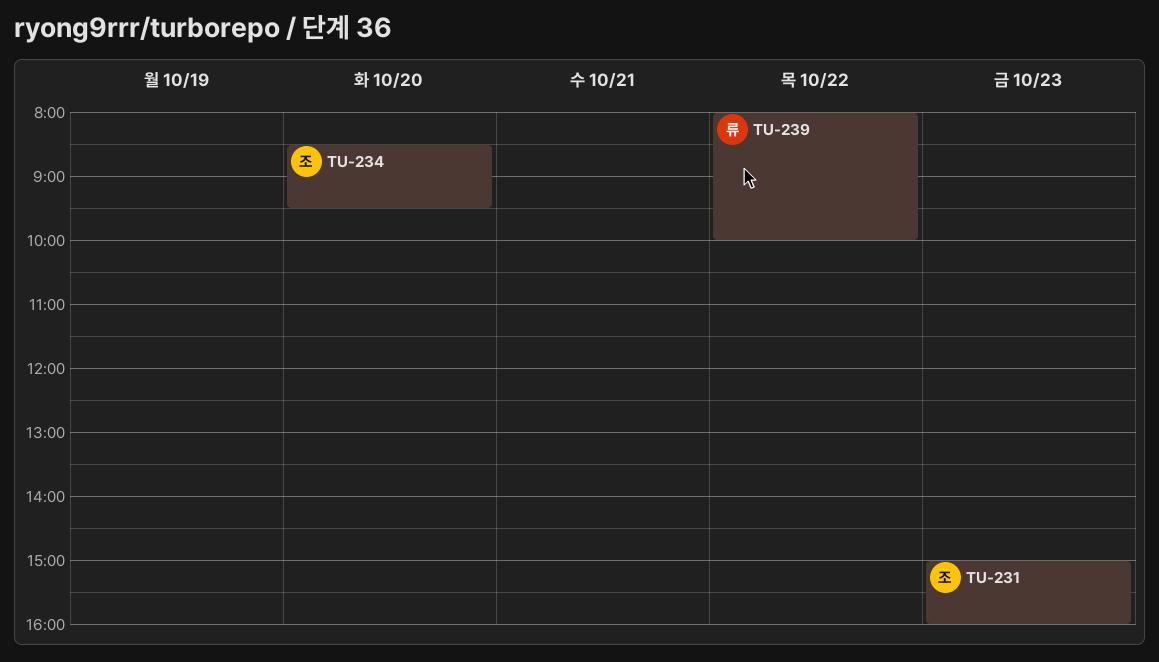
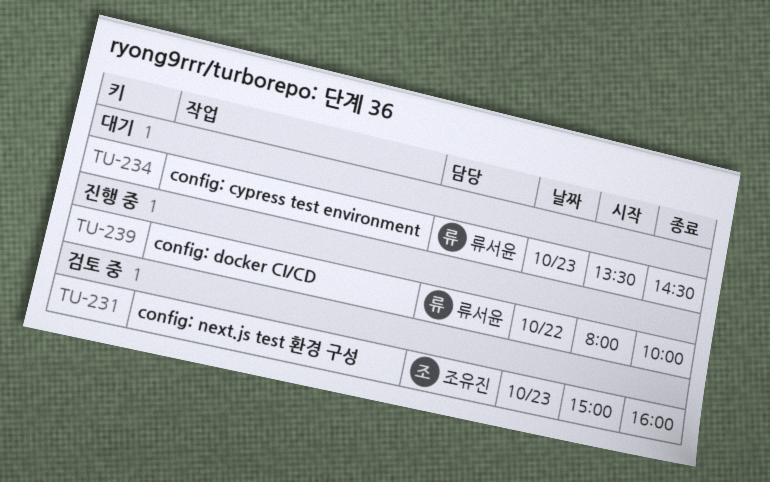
TU-234, owner: 조유진 -> 류서윤
TU-234, day: Oct 20 -> Oct 23
TU-234, begins: 08:30 -> 13:30
TU-234, ends: 09:30 -> 14:30

